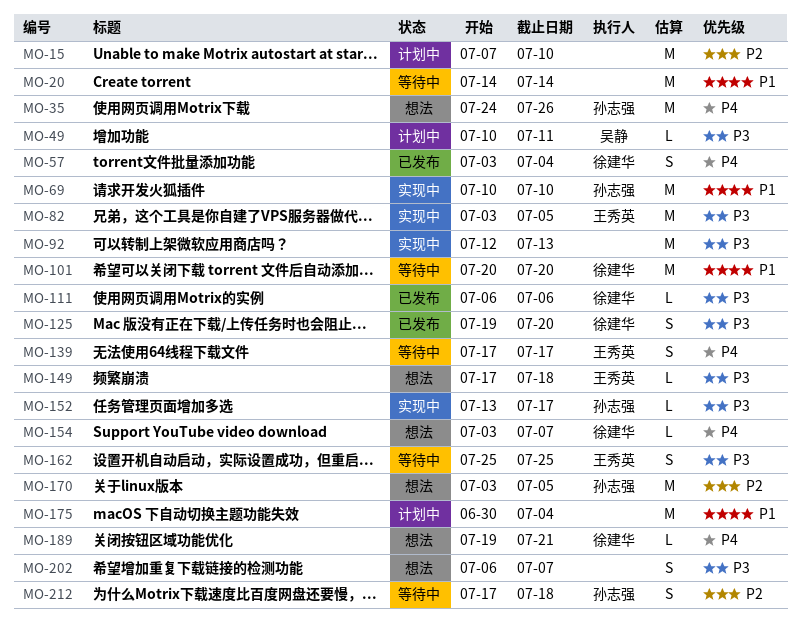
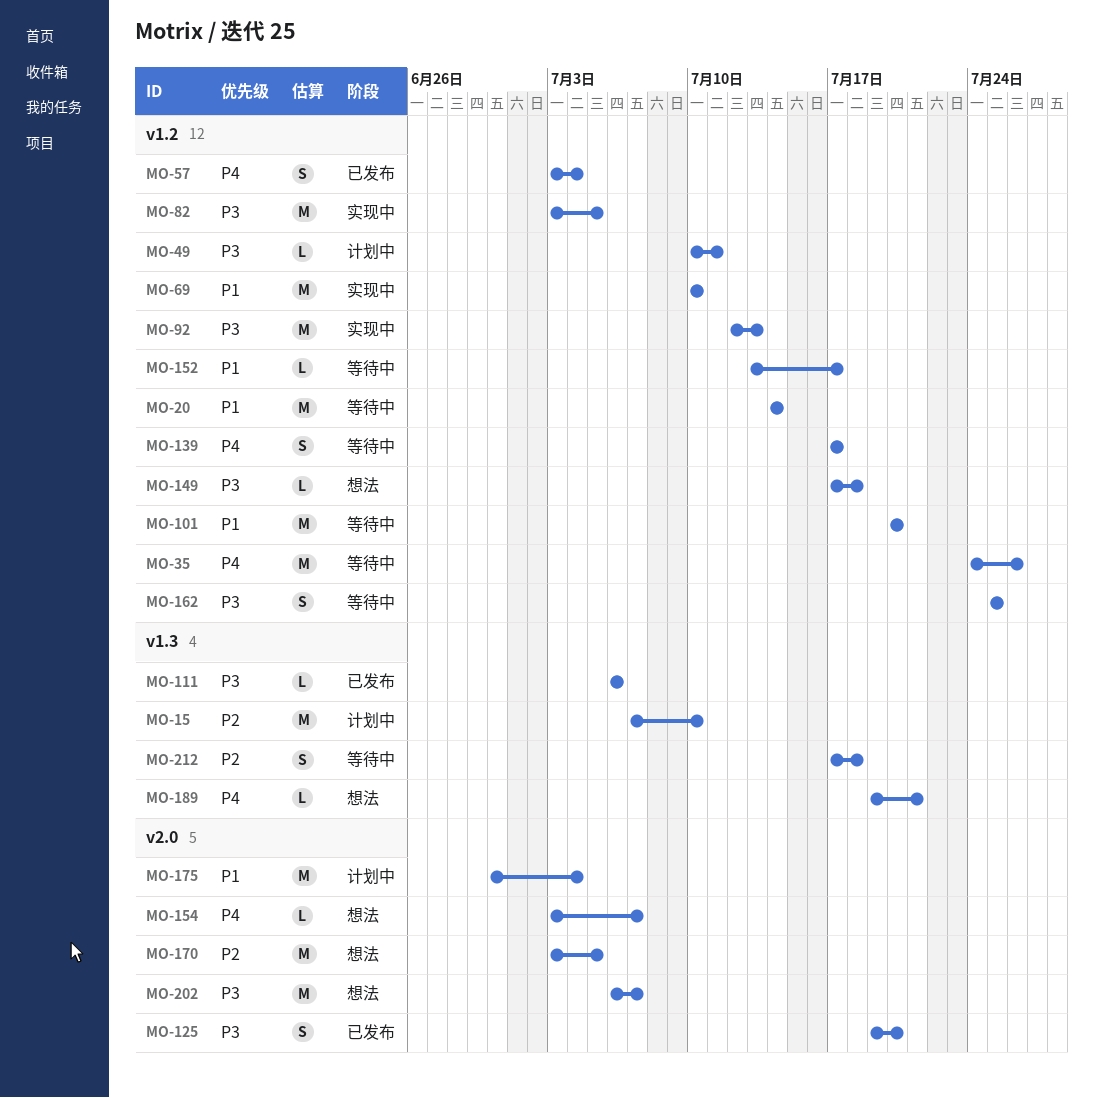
MO-35, status: 想法 -> 等待中
MO-152, status: 实现中 -> 等待中
MO-152, priority: P3 -> P1
MO-202, estimate: S -> M

